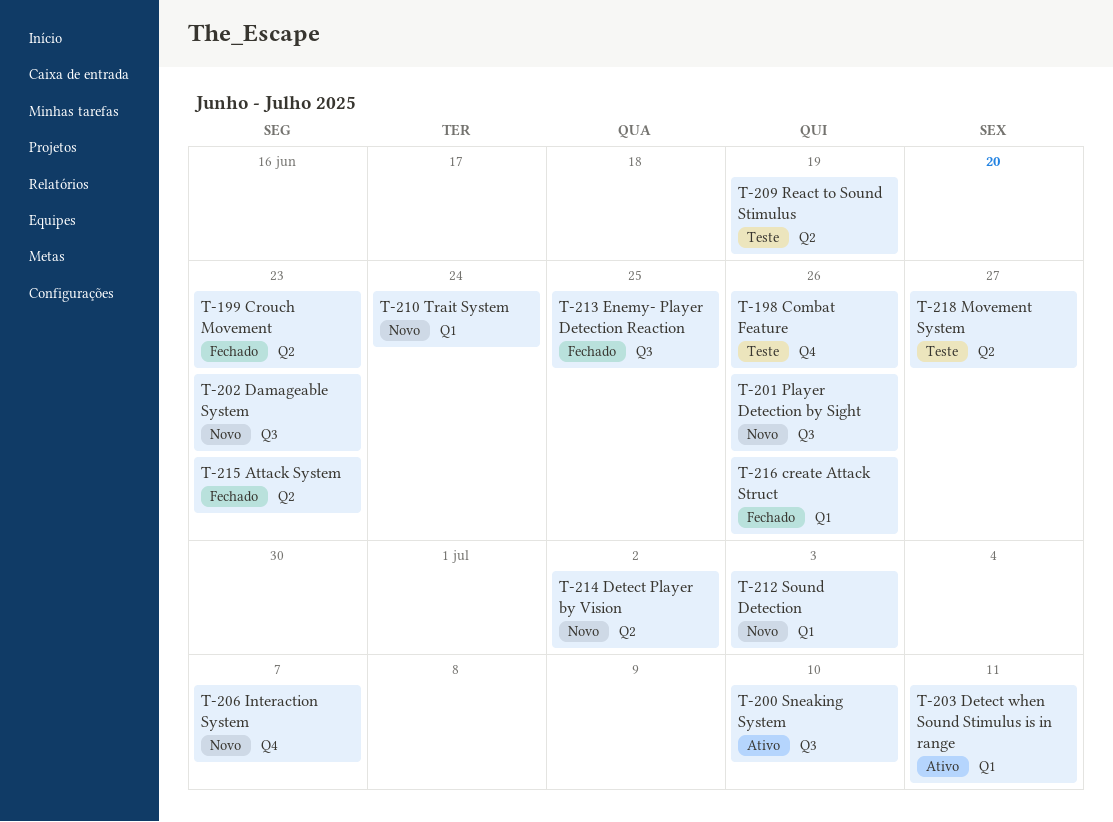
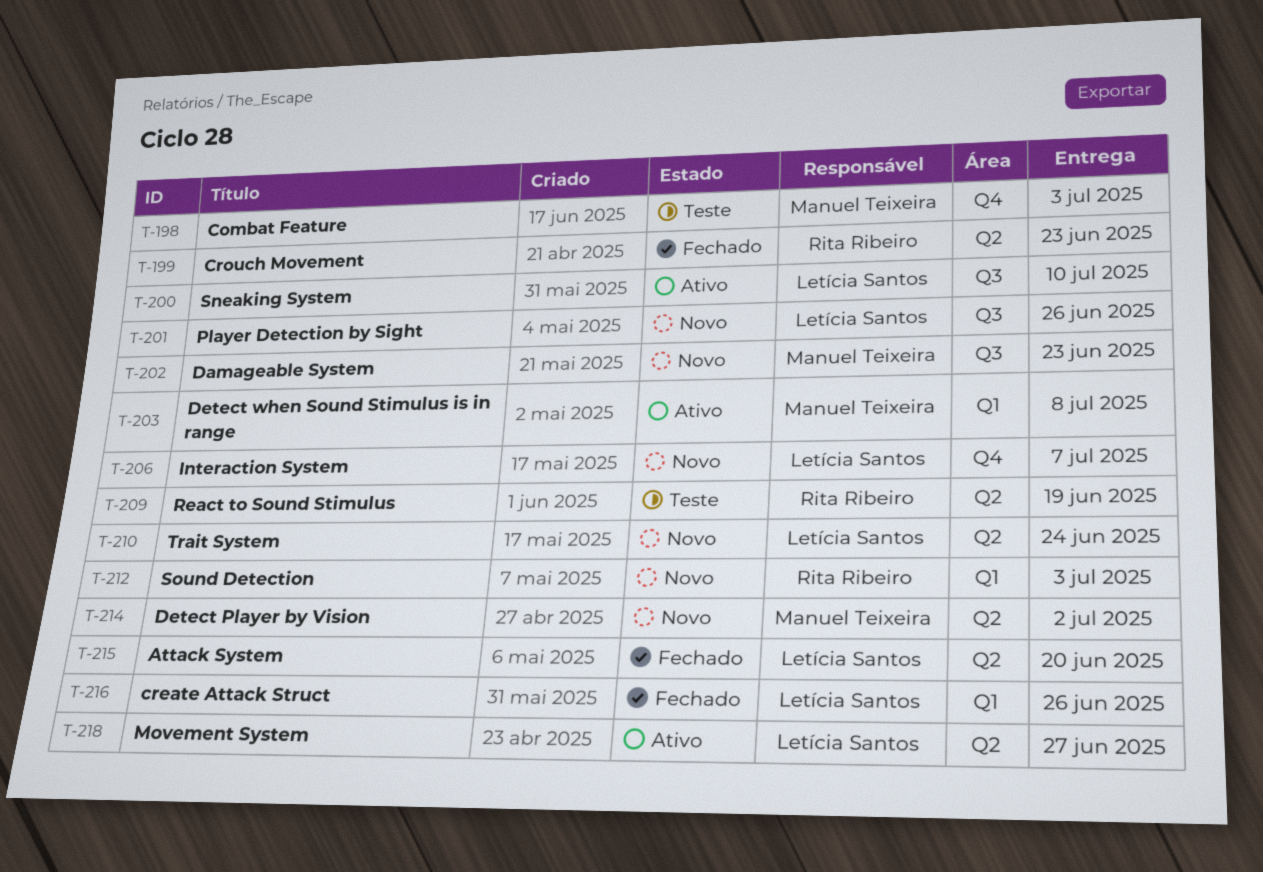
T-198, due: Jun 26 -> Jul 3
T-203, due: Jul 11 -> Jul 8
T-210, label: Q1 -> Q2
T-213: present -> none
T-215, due: Jun 23 -> Jun 20
T-218, status: Teste -> Ativo

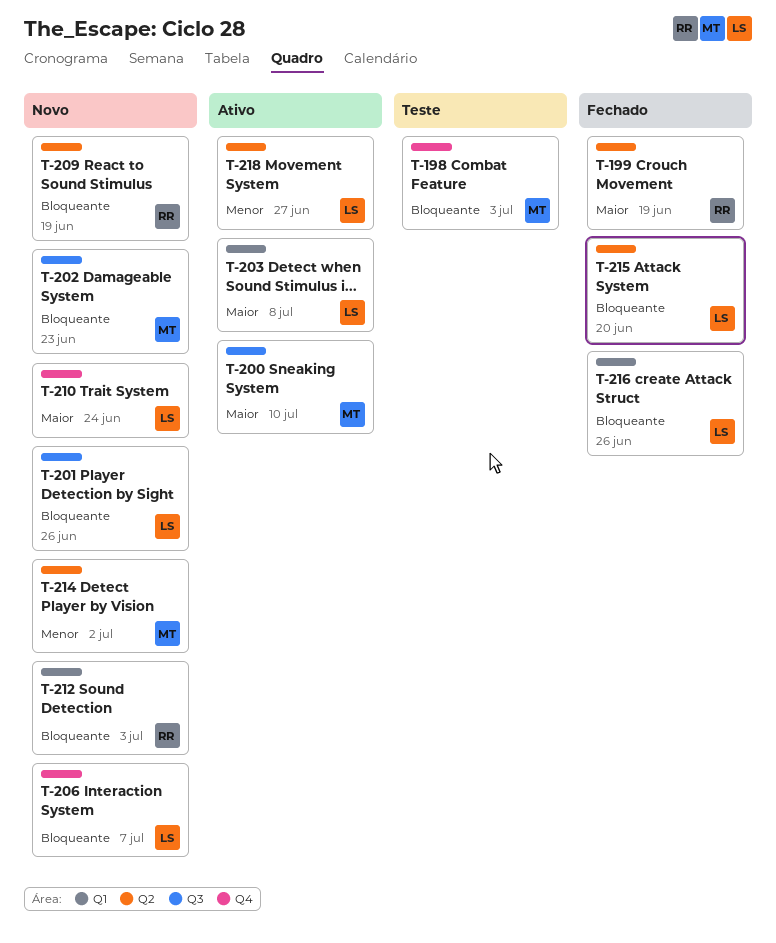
T-199, due: Jun 23 -> Jun 19
T-200, owner: Letícia Santos -> Manuel Teixeira
T-203, owner: Manuel Teixeira -> Letícia Santos
T-209, status: Teste -> Novo
T-210, label: Q2 -> Q4

